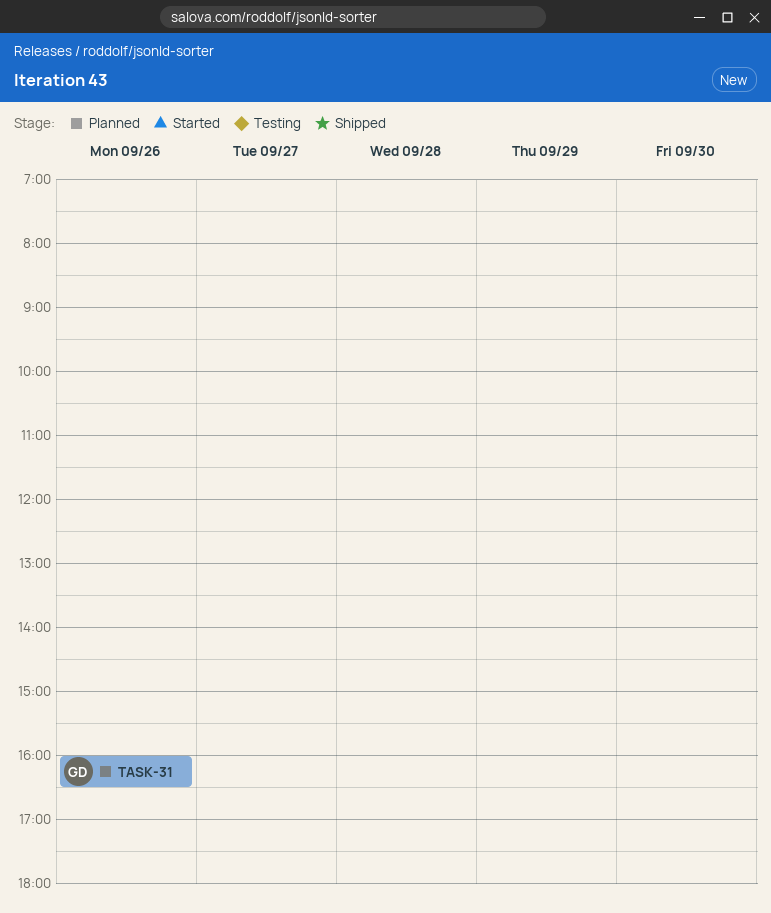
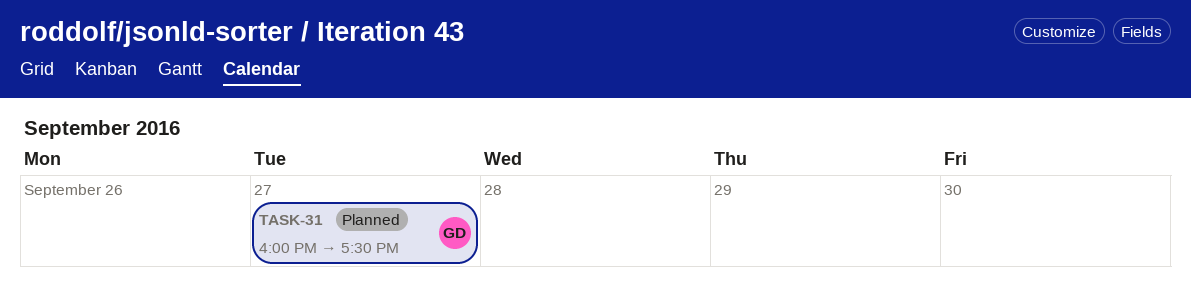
TASK-31, day: Sep 26 -> Sep 27
TASK-31, ends: 16:30 -> 17:30

